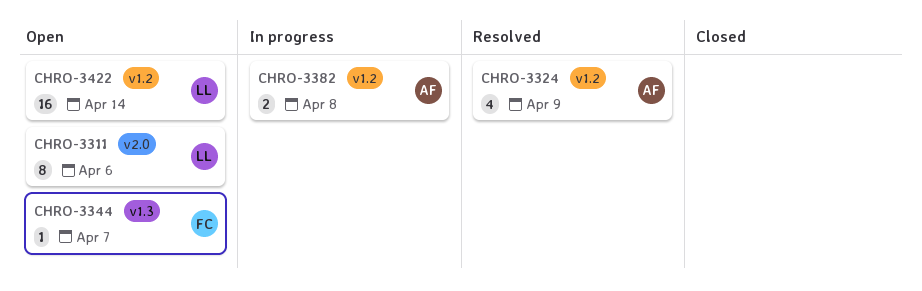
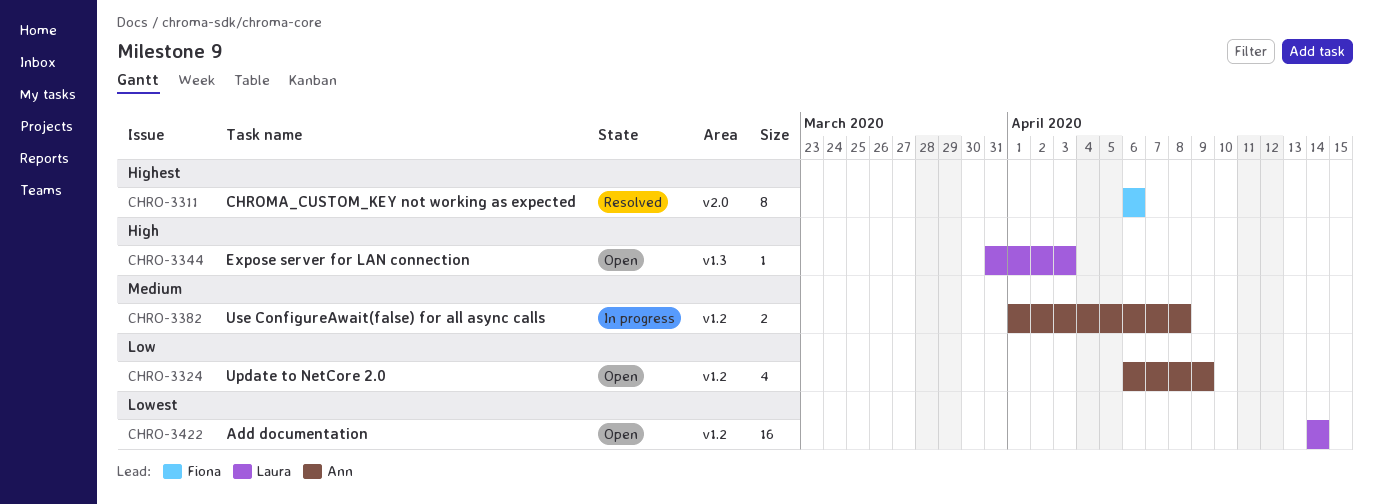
CHRO-3311, status: Open -> Resolved
CHRO-3311, owner: Laura -> Fiona
CHRO-3324, status: Resolved -> Open
CHRO-3344, owner: Fiona -> Laura
CHRO-3344, due: Apr 7 -> Apr 3

